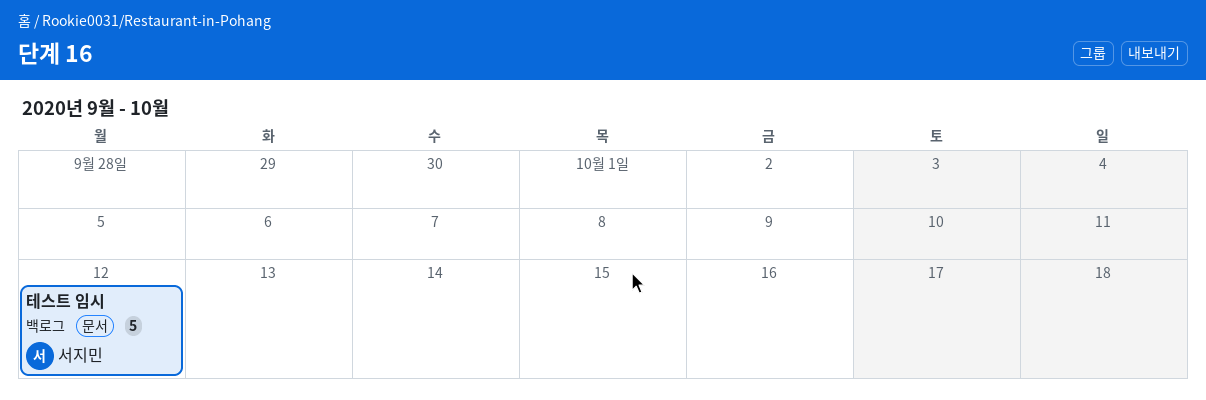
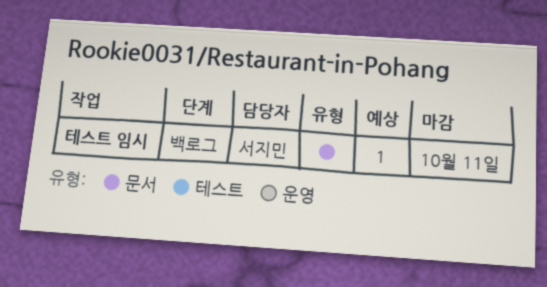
테스트 임시, estimate: 5 -> 1
테스트 임시, due: Oct 12 -> Oct 11

